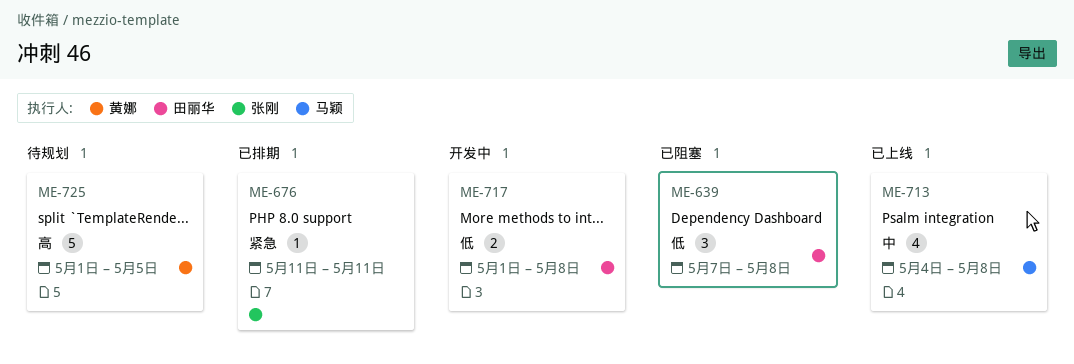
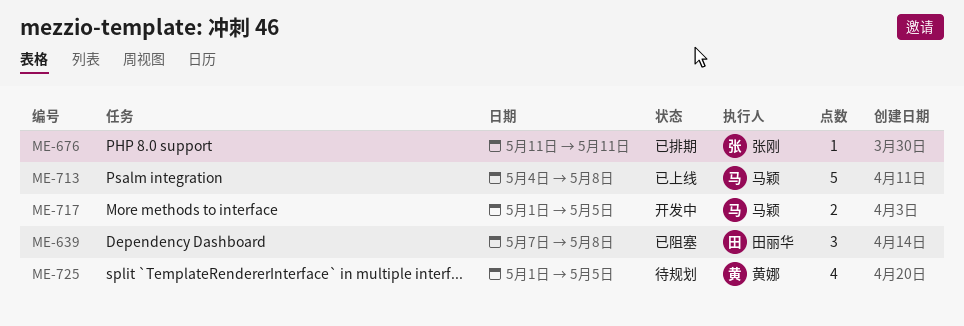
ME-713, estimate: 4 -> 5
ME-717, owner: 田丽华 -> 马颖
ME-717, due: May 8 -> May 5
ME-725, estimate: 5 -> 4

